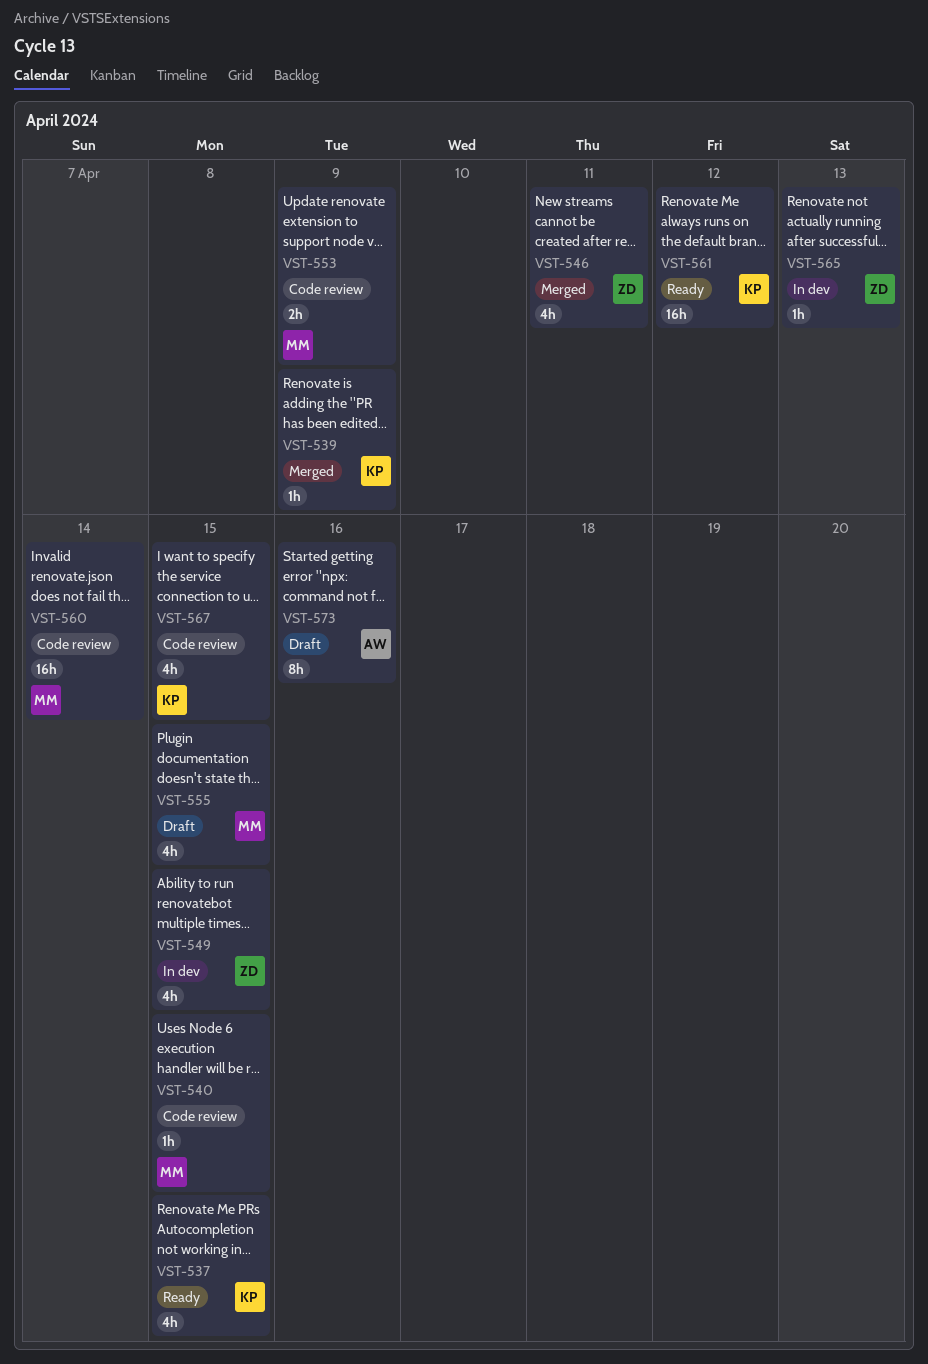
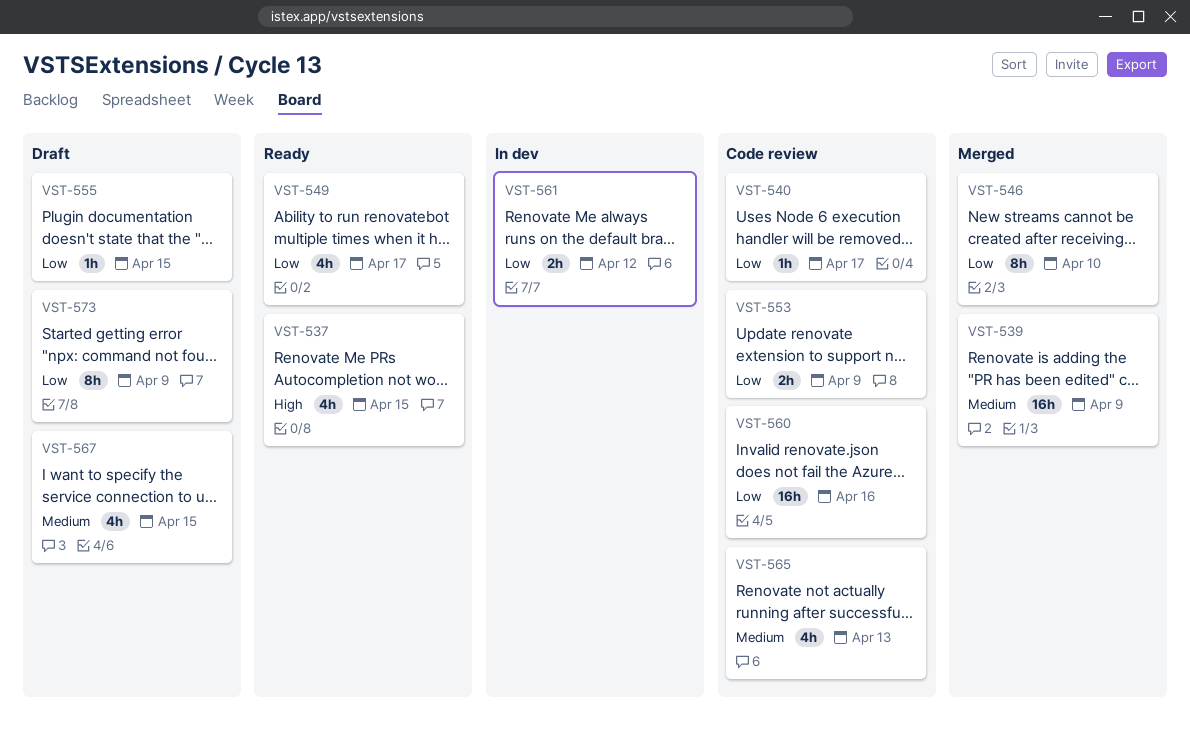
VST-539, estimate: 1h -> 16h
VST-540, due: Apr 15 -> Apr 17
VST-546, estimate: 4h -> 8h
VST-546, due: Apr 11 -> Apr 10
VST-549, status: In dev -> Ready
VST-549, due: Apr 15 -> Apr 17
VST-555, estimate: 4h -> 1h
VST-560, due: Apr 14 -> Apr 16
VST-561, status: Ready -> In dev
VST-561, estimate: 16h -> 2h
VST-565, status: In dev -> Code review
VST-565, estimate: 1h -> 4h
VST-567, status: Code review -> Draft
VST-573, due: Apr 16 -> Apr 9

